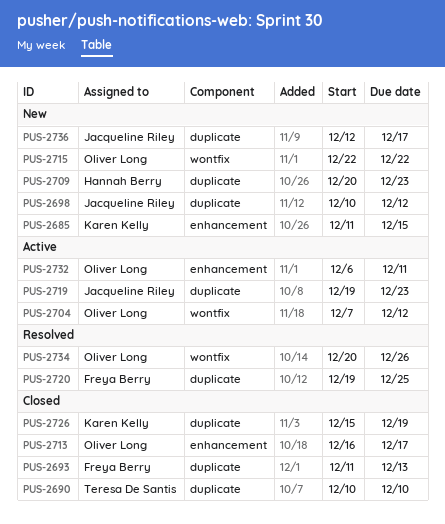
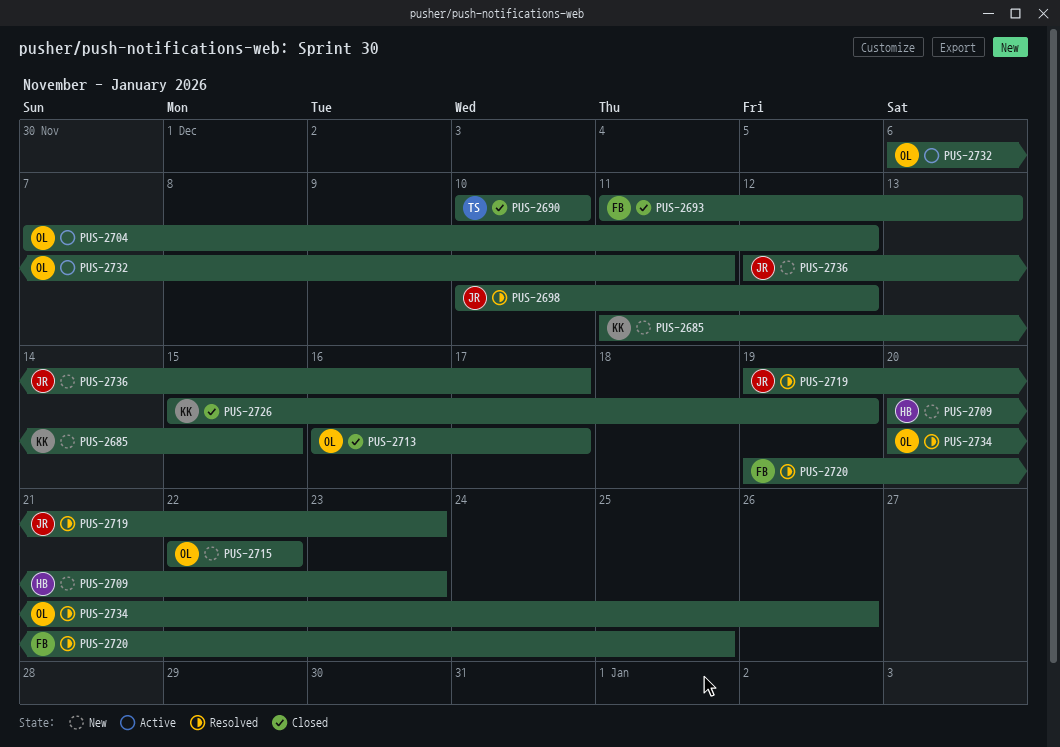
PUS-2698, status: New -> Resolved
PUS-2719, status: Active -> Resolved

